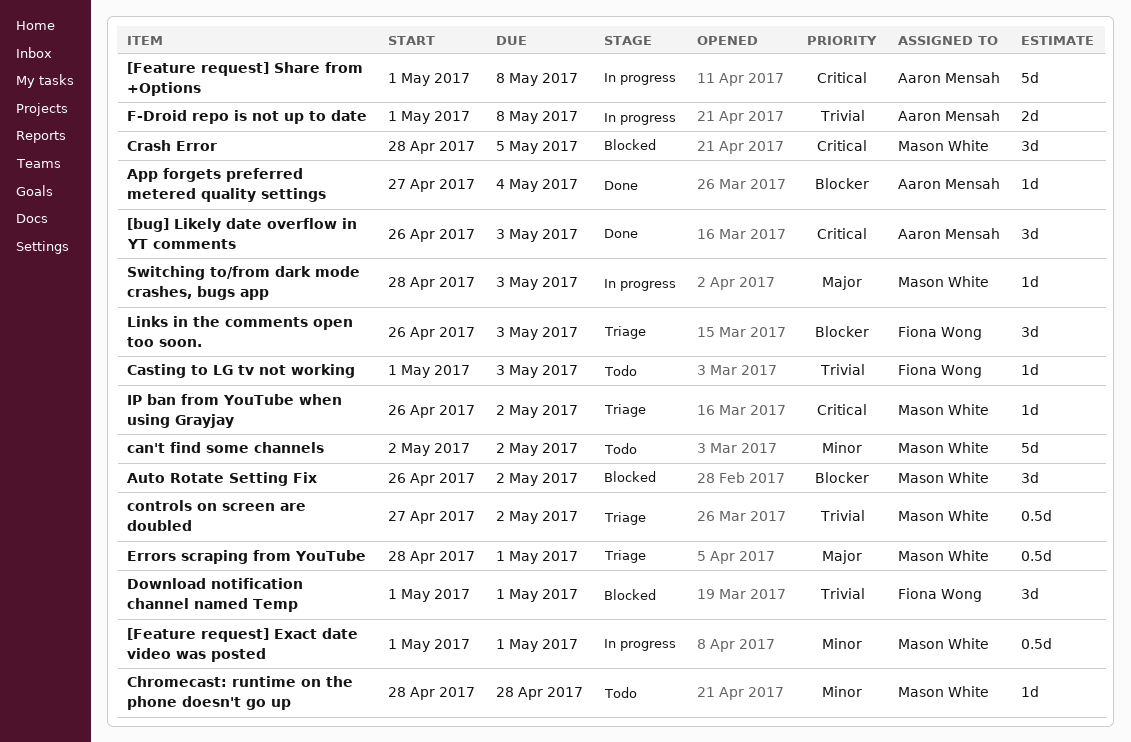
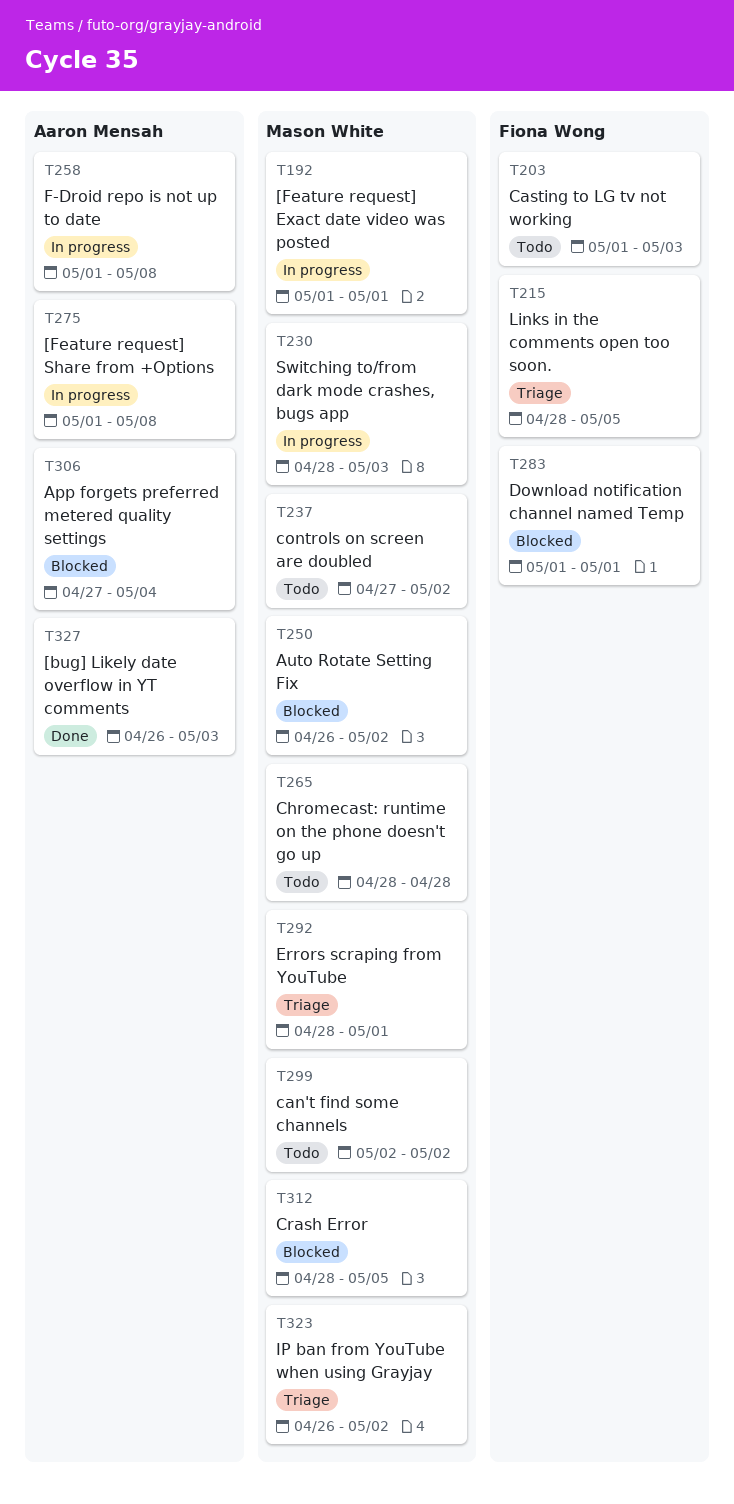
App forgets preferred metered quality settings, status: Done -> Blocked
controls on screen are doubled, status: Triage -> Todo
Links in the comments open too soon., start: Apr 26 -> Apr 28
Links in the comments open too soon., due: May 3 -> May 5

